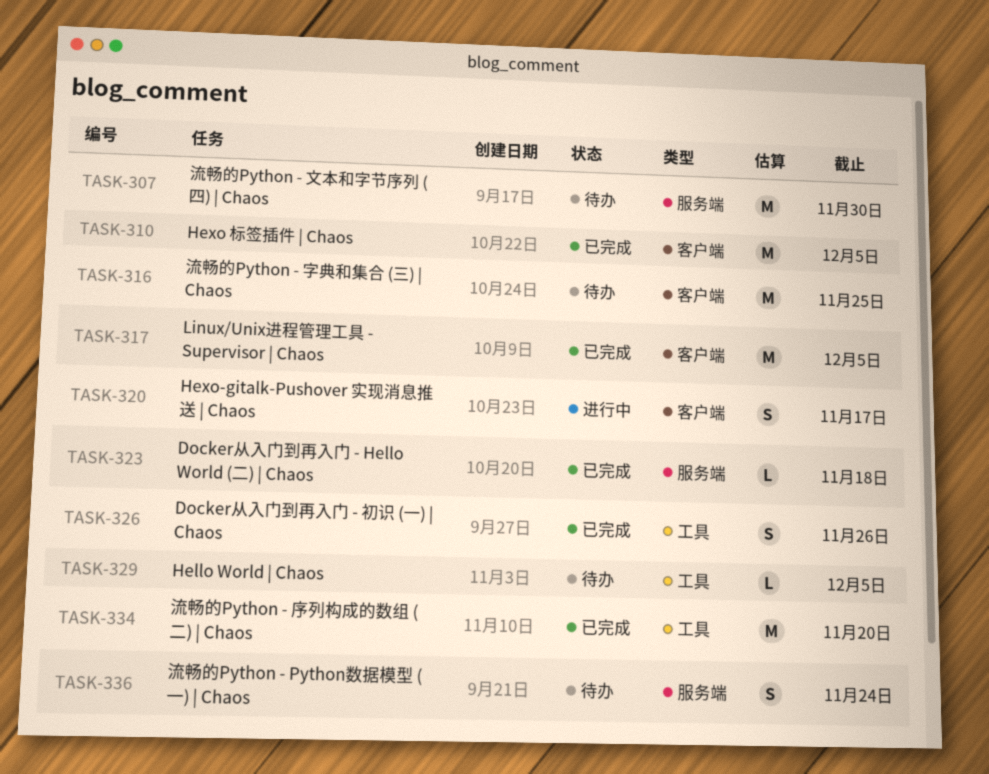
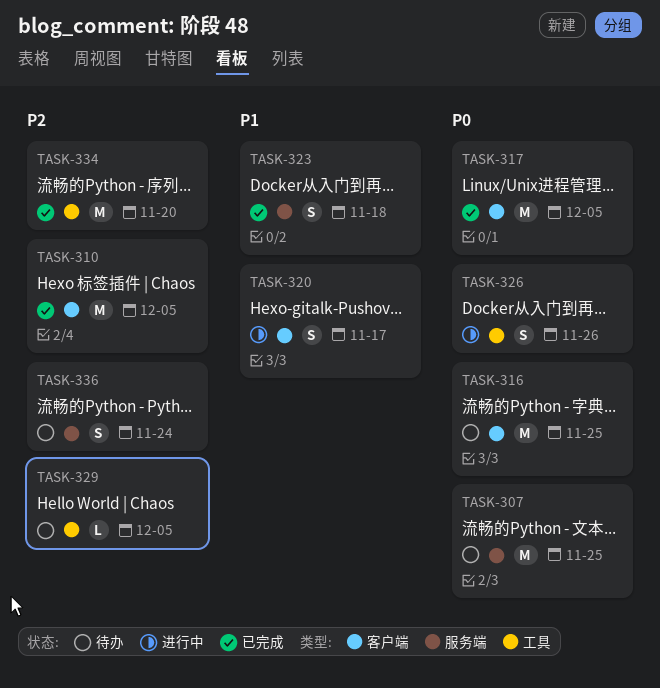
TASK-307, due: Nov 30 -> Nov 25
TASK-323, estimate: L -> S
TASK-326, status: 已完成 -> 进行中

